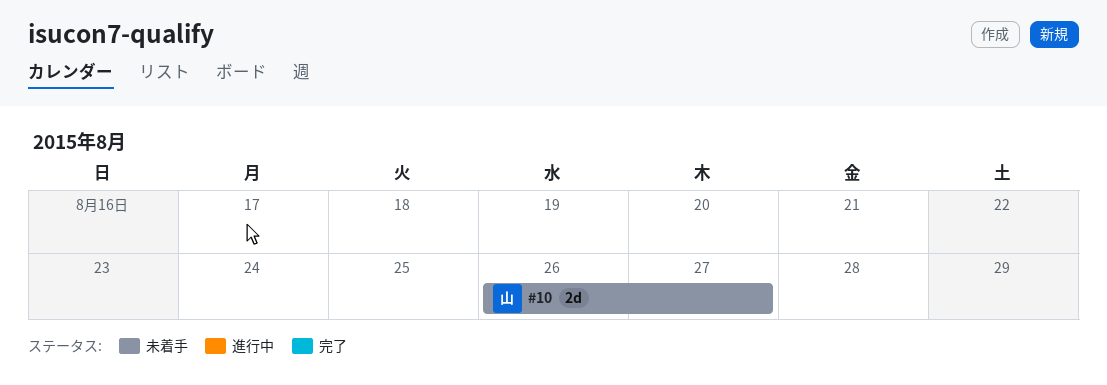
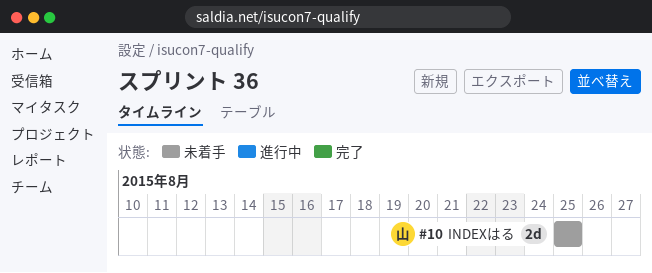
#10, start: Aug 26 -> Aug 25
#10, due: Aug 27 -> Aug 25

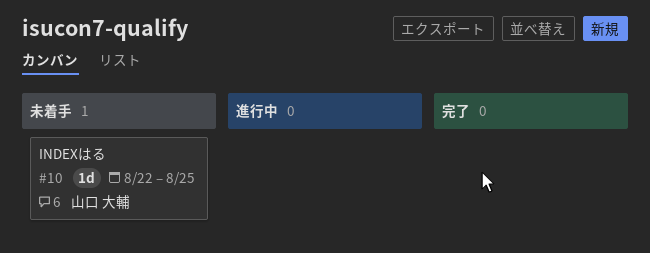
#10, estimate: 2d -> 1d
#10, start: Aug 25 -> Aug 22

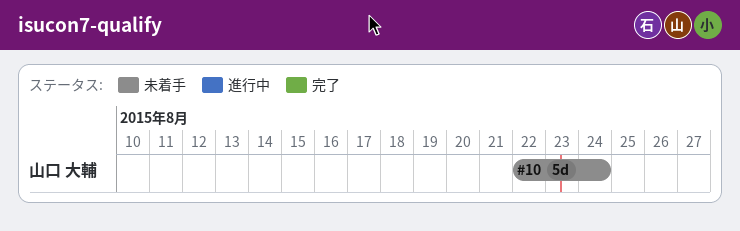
#10, estimate: 1d -> 5d
#10, due: Aug 25 -> Aug 24

